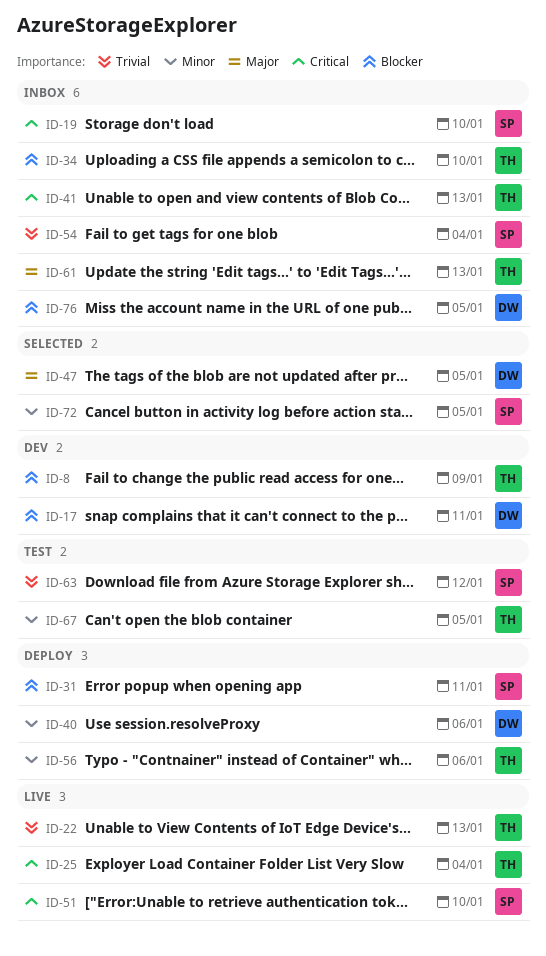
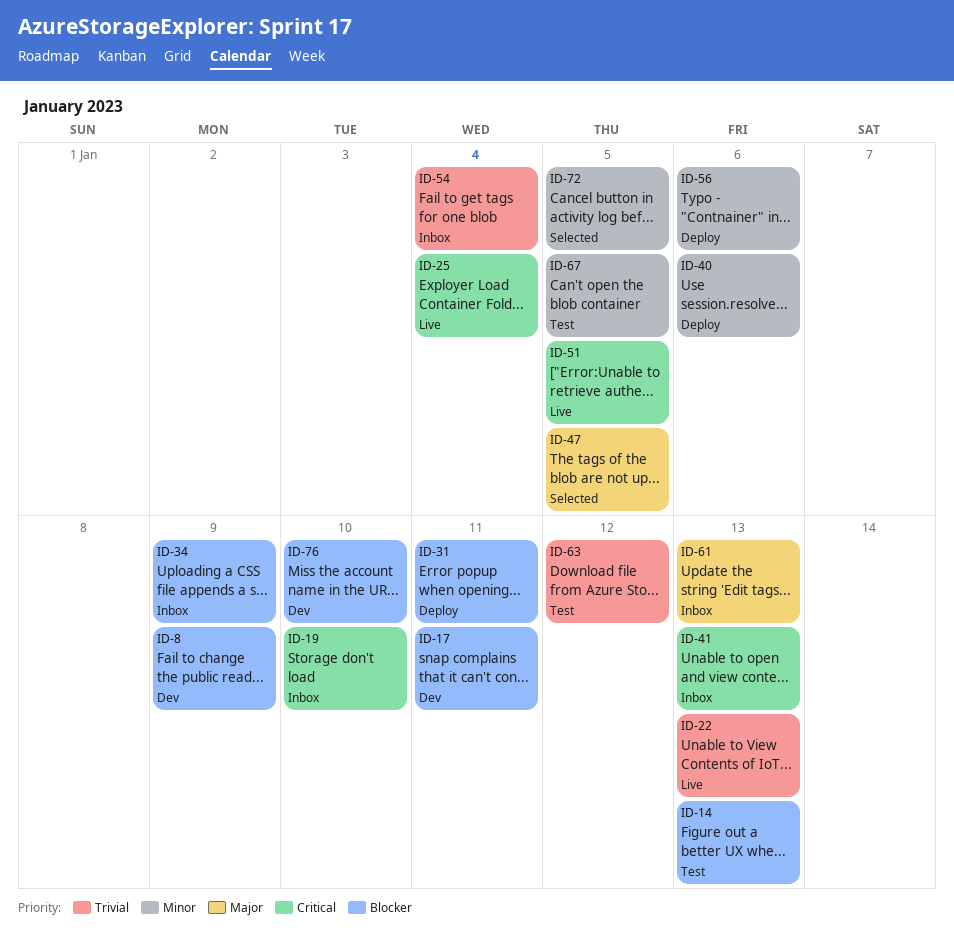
ID-14: none -> present
ID-34, due: Jan 10 -> Jan 9
ID-51, due: Jan 10 -> Jan 5
ID-76, status: Inbox -> Dev
ID-76, due: Jan 5 -> Jan 10

